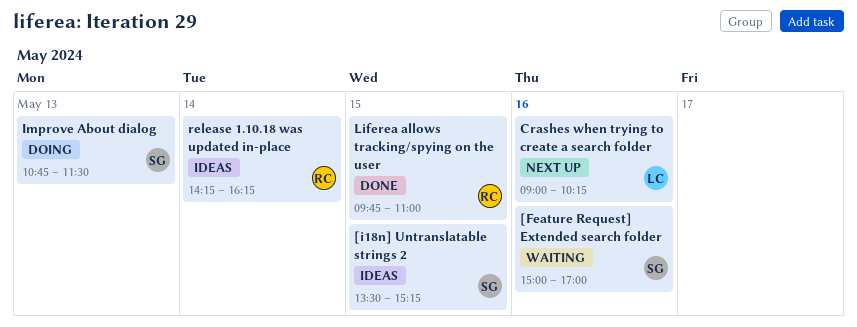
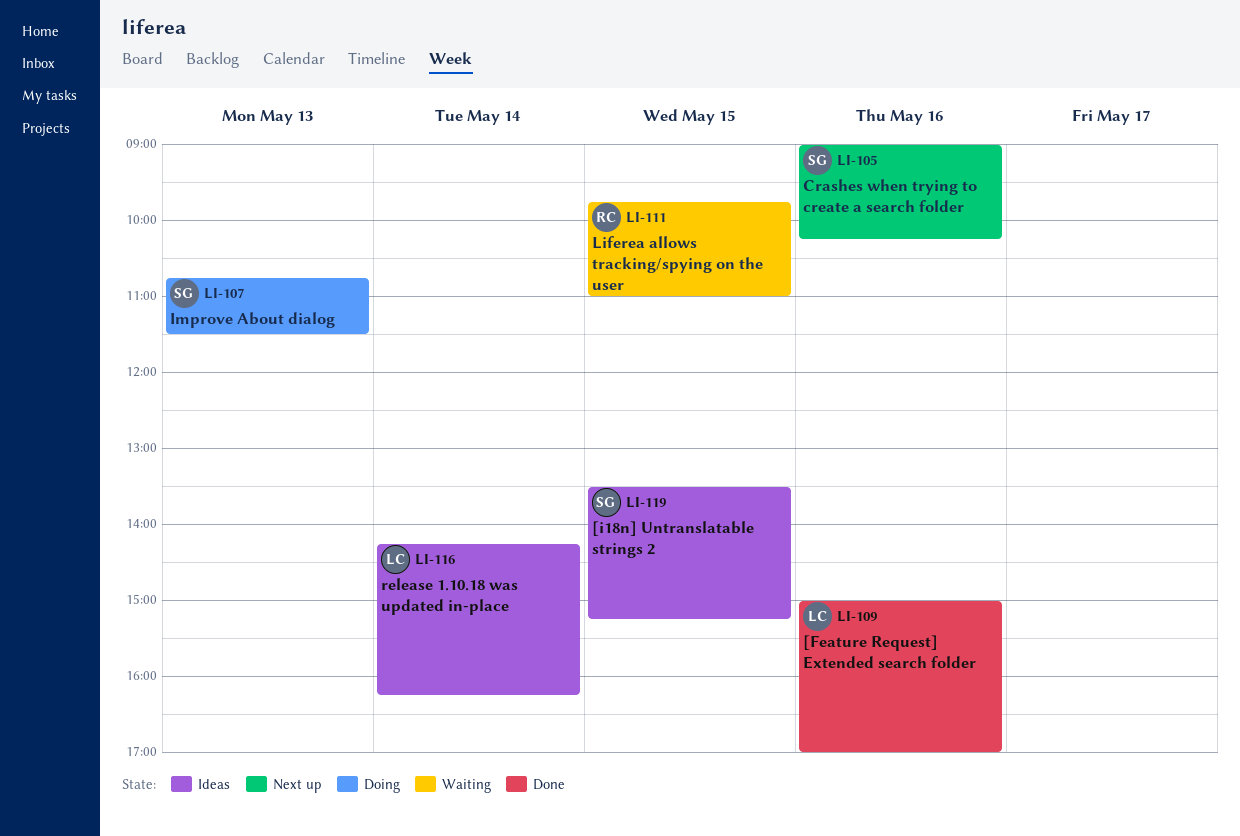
[Feature Request] Extended search folder, status: Waiting -> Done
[Feature Request] Extended search folder, owner: SG -> LC
Crashes when trying to create a search folder, owner: LC -> SG
Liferea allows tracking/spying on the user, status: Done -> Waiting
release 1.10.18 was updated in-place, owner: RC -> LC

